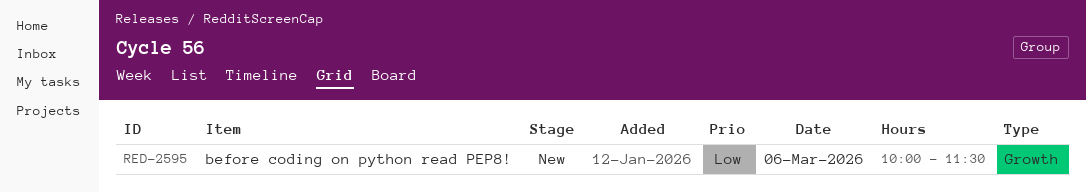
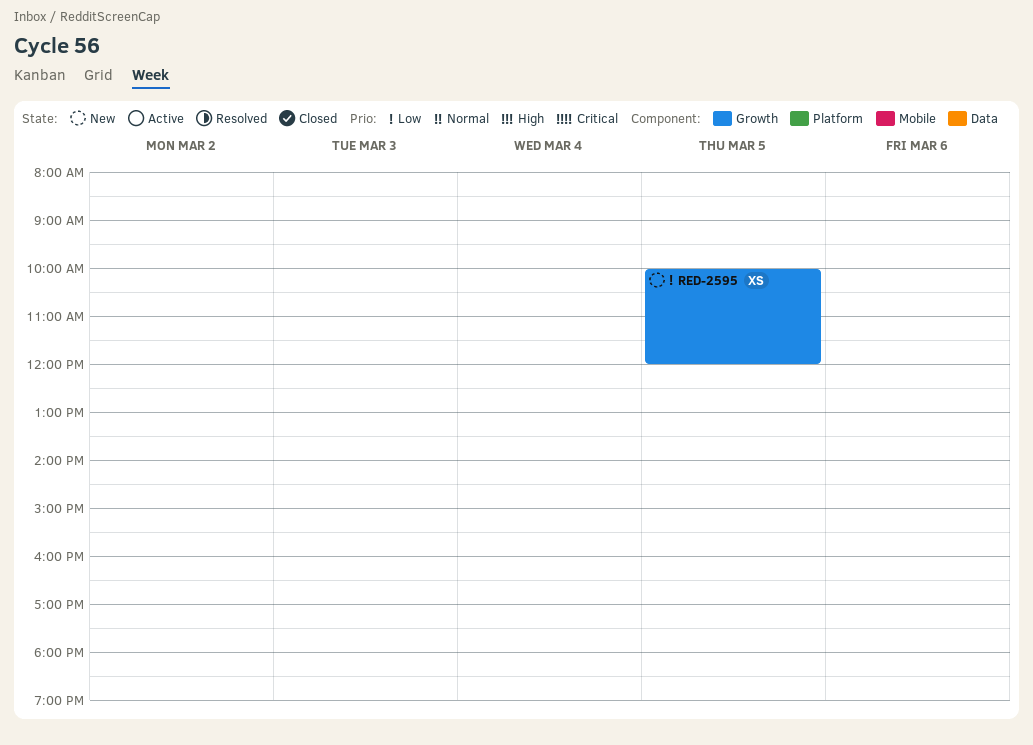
RED-2595, day: Mar 6 -> Mar 5
RED-2595, ends: 11:30 -> 12:00

